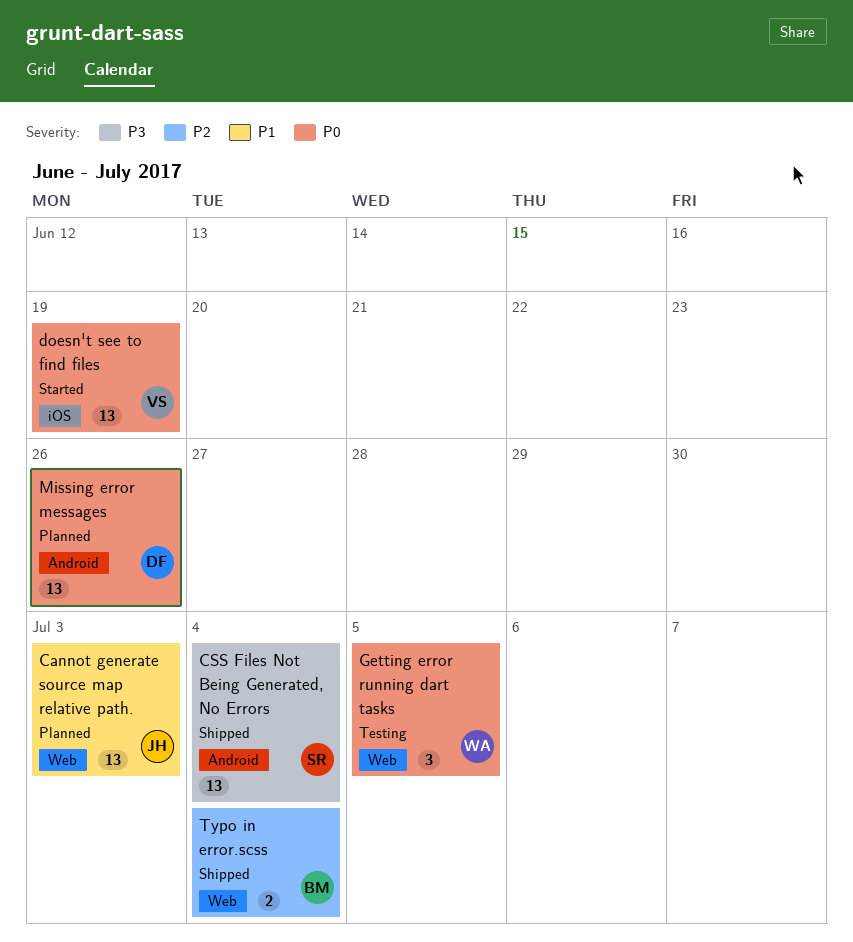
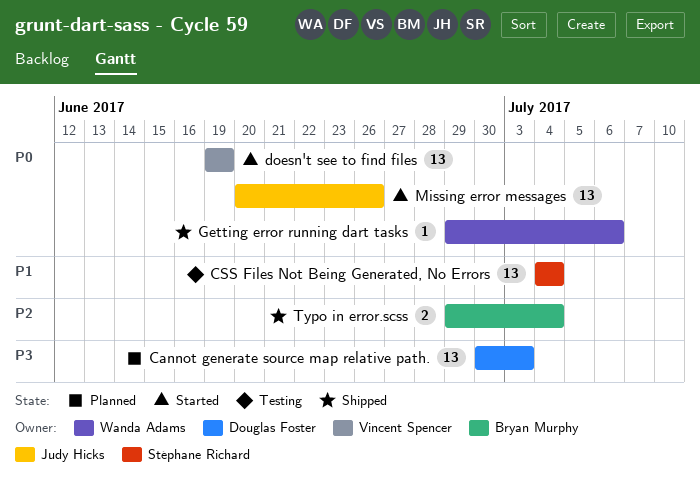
Cannot generate source map relative path., owner: Judy Hicks -> Douglas Foster
Cannot generate source map relative path., priority: P1 -> P3
CSS Files Not Being Generated, No Errors, status: Shipped -> Testing
CSS Files Not Being Generated, No Errors, priority: P3 -> P1
Getting error running dart tasks, status: Testing -> Shipped
Getting error running dart tasks, estimate: 3 -> 1
Getting error running dart tasks, due: Jul 5 -> Jul 6
Missing error messages, status: Planned -> Started
Missing error messages, owner: Douglas Foster -> Judy Hicks

